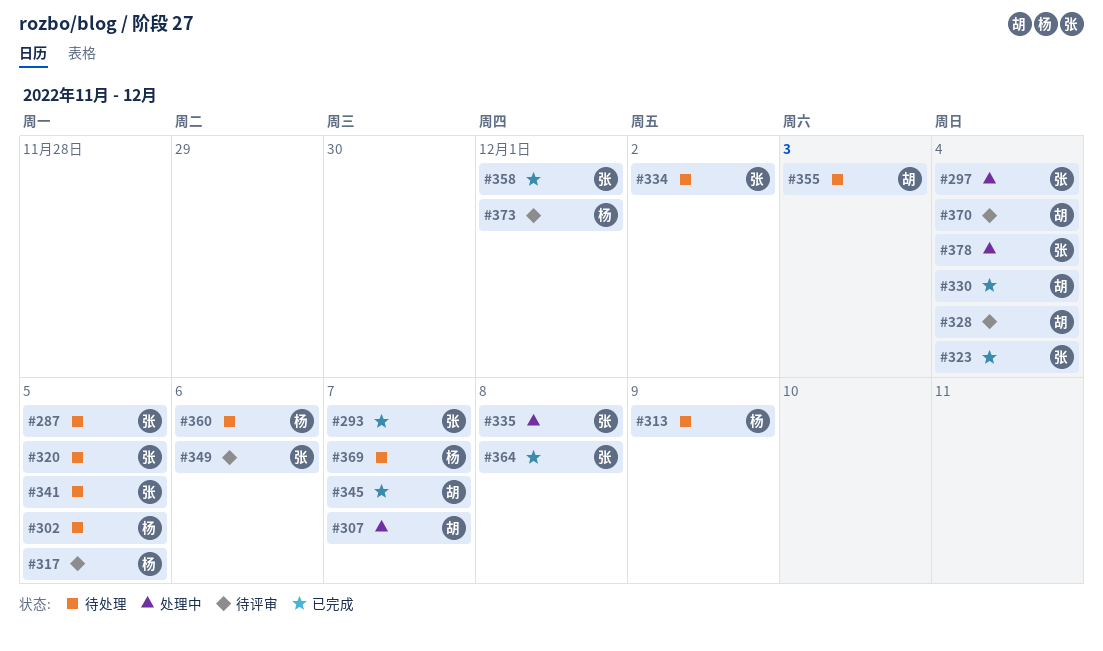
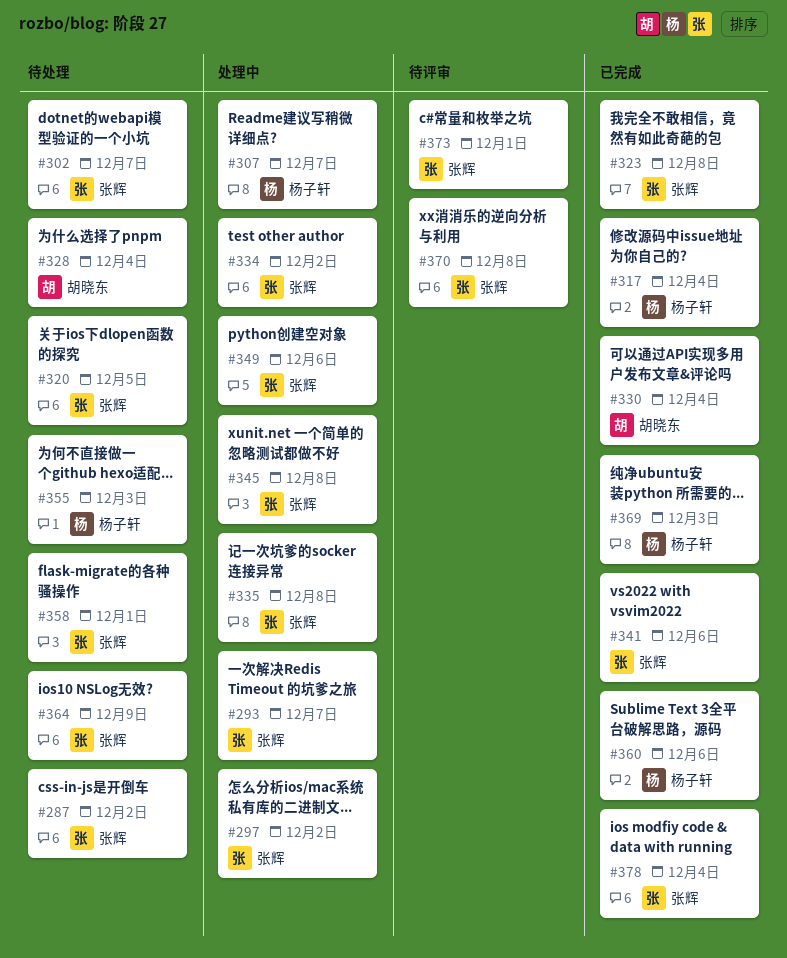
#287, due: Dec 5 -> Dec 2
#293, status: 已完成 -> 处理中
#297, due: Dec 4 -> Dec 2
#302, owner: 杨子轩 -> 张辉
#302, due: Dec 5 -> Dec 7
#307, owner: 胡晓东 -> 杨子轩
#313: present -> none
#317, status: 待评审 -> 已完成
#317, due: Dec 5 -> Dec 4
#323, due: Dec 4 -> Dec 8
#328, status: 待评审 -> 待处理
#334, status: 待处理 -> 处理中
#341, status: 待处理 -> 已完成
#341, due: Dec 5 -> Dec 6
#345, status: 已完成 -> 处理中
#345, owner: 胡晓东 -> 张辉
#345, due: Dec 7 -> Dec 8
#349, status: 待评审 -> 处理中
#355, owner: 胡晓东 -> 杨子轩
#358, status: 已完成 -> 待处理
#360, status: 待处理 -> 已完成
#364, status: 已完成 -> 待处理
#364, due: Dec 8 -> Dec 9
#369, status: 待处理 -> 已完成
#369, due: Dec 7 -> Dec 3
#370, owner: 胡晓东 -> 张辉
#370, due: Dec 4 -> Dec 8
#373, owner: 杨子轩 -> 张辉
#378, status: 处理中 -> 已完成

